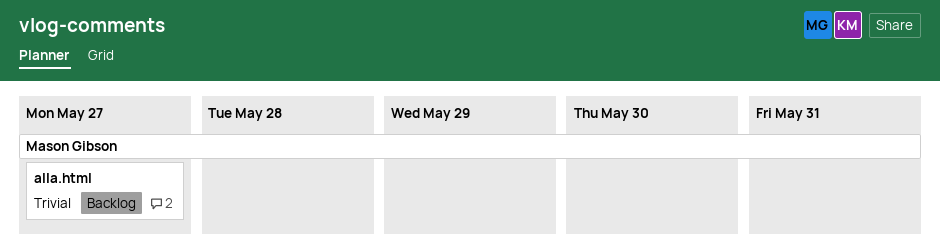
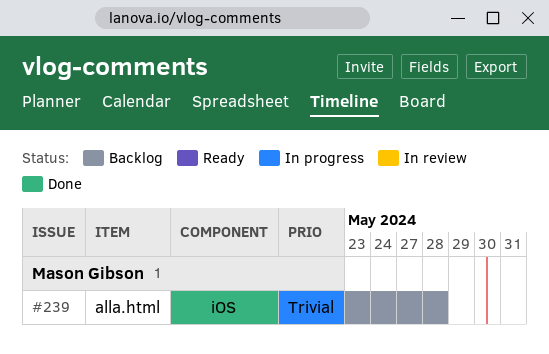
alla.html, due: May 27 -> May 28

